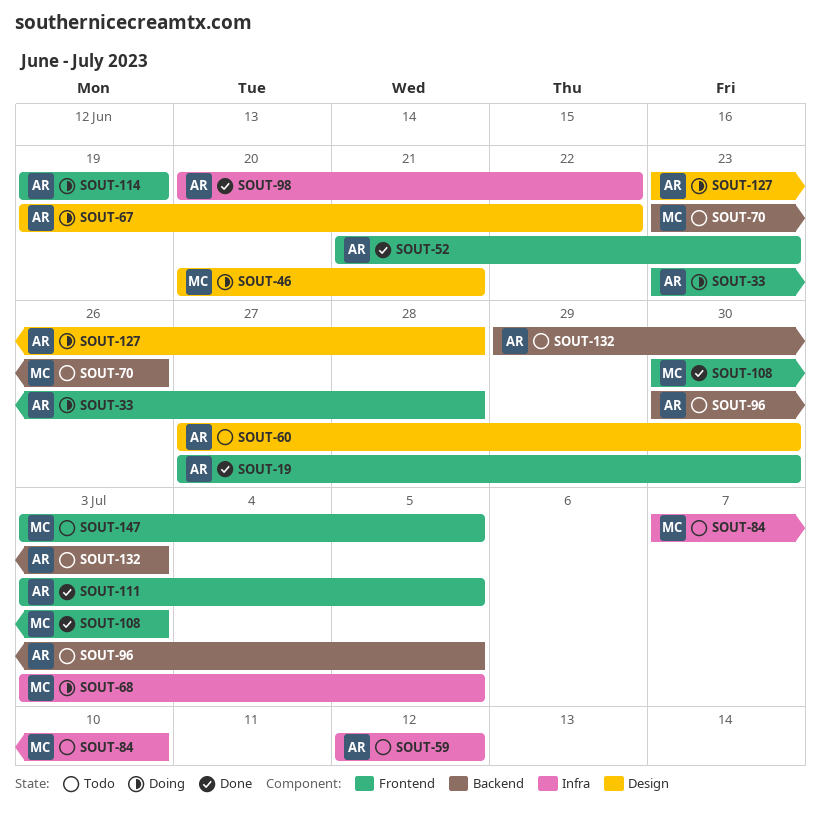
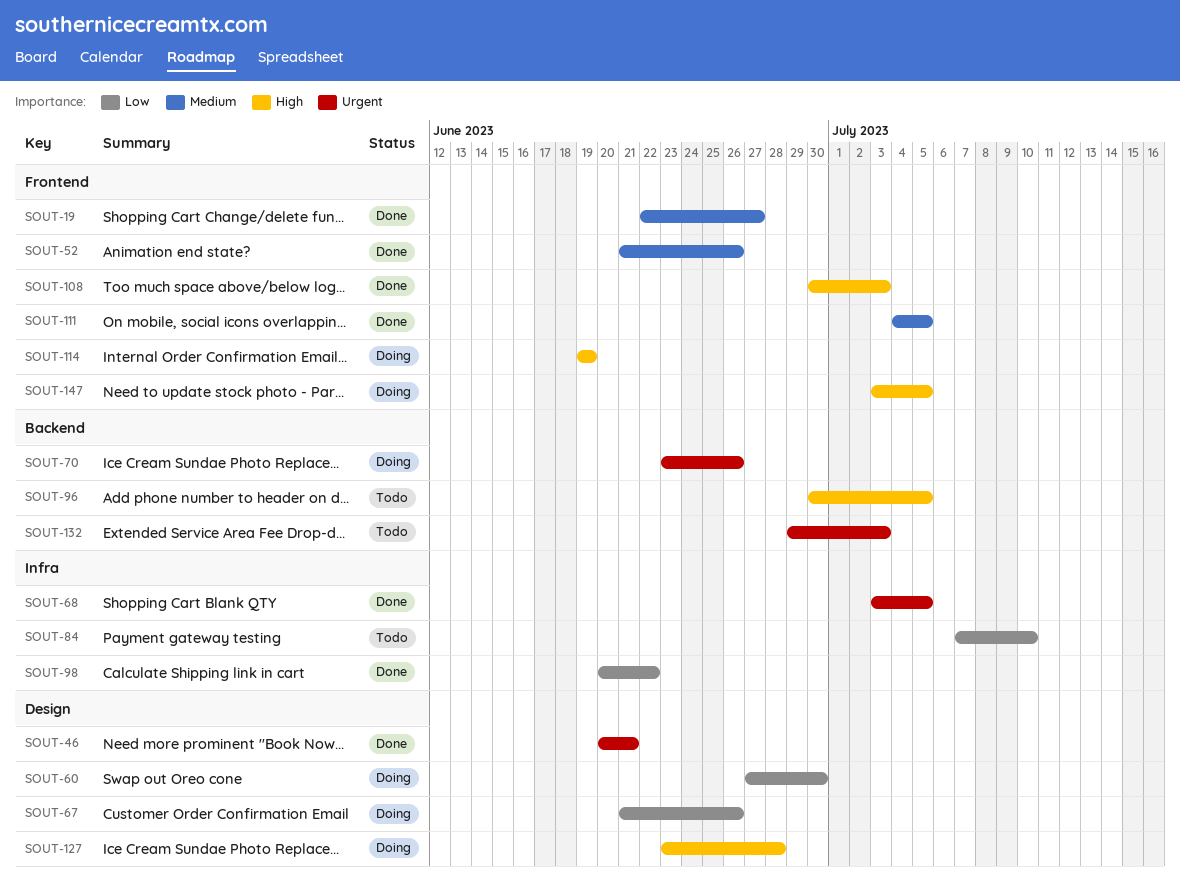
SOUT-19, start: Jun 27 -> Jun 22
SOUT-19, due: Jun 30 -> Jun 27
SOUT-33: present -> none
SOUT-46, status: Doing -> Done
SOUT-52, due: Jun 23 -> Jun 26
SOUT-59: present -> none
SOUT-60, status: Todo -> Doing
SOUT-67, start: Jun 19 -> Jun 21
SOUT-67, due: Jun 22 -> Jun 26
SOUT-68, status: Doing -> Done
SOUT-70, status: Todo -> Doing
SOUT-111, start: Jul 3 -> Jul 4
SOUT-147, status: Todo -> Doing

